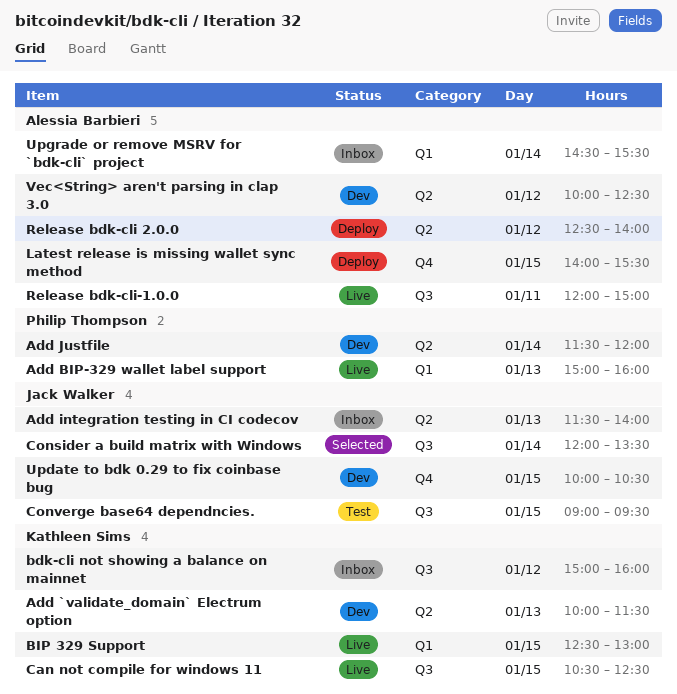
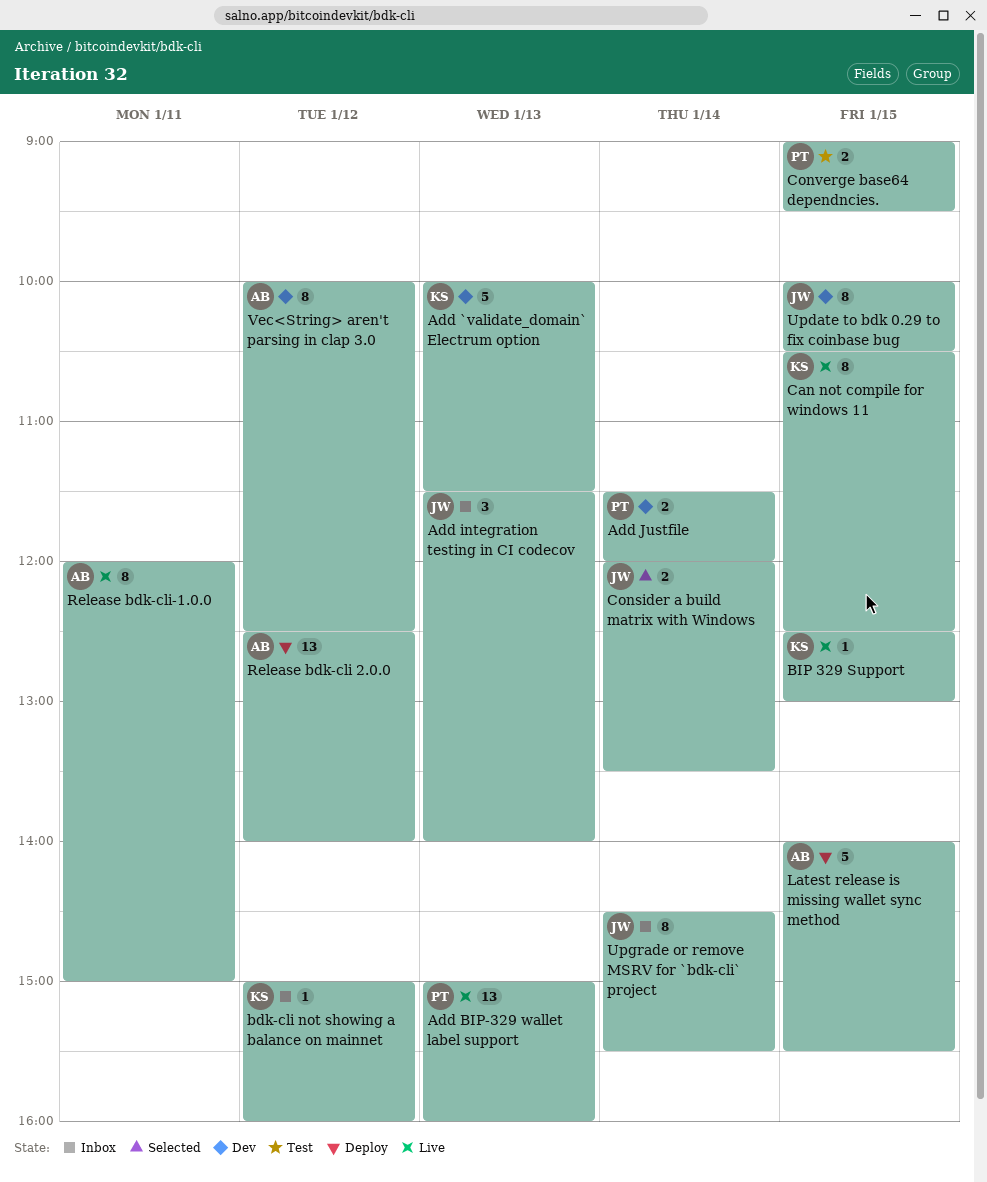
Converge base64 dependncies., owner: Jack Walker -> Philip Thompson
Upgrade or remove MSRV for `bdk-cli` project, owner: Alessia Barbieri -> Jack Walker

